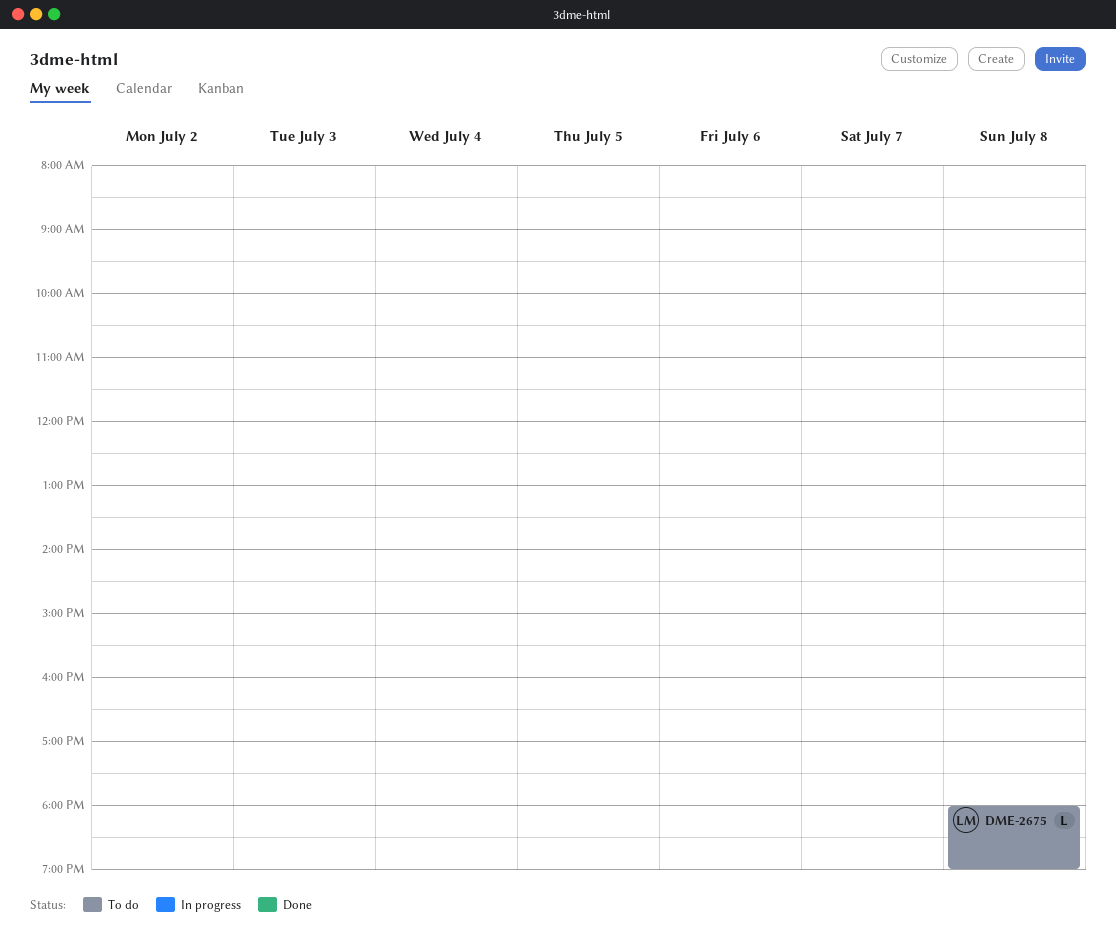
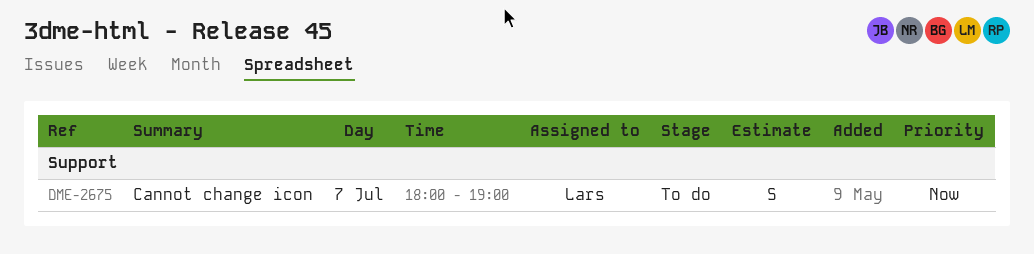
DME-2675, estimate: L -> S
DME-2675, day: Jul 8 -> Jul 7

